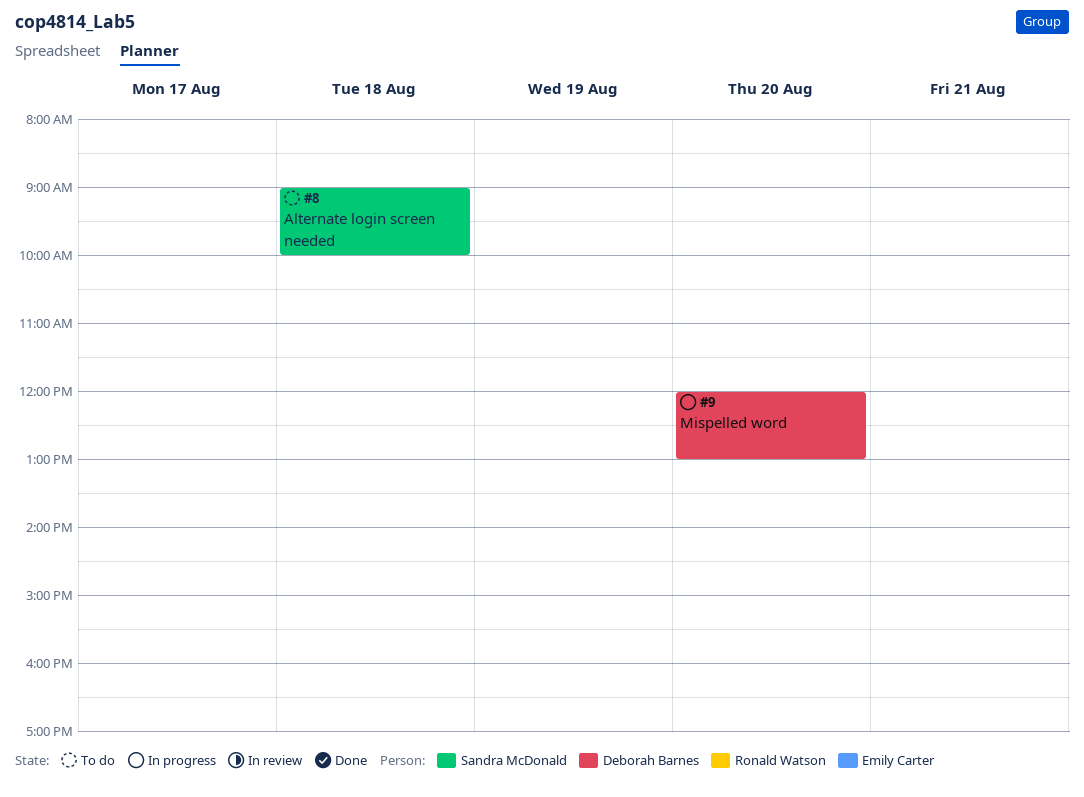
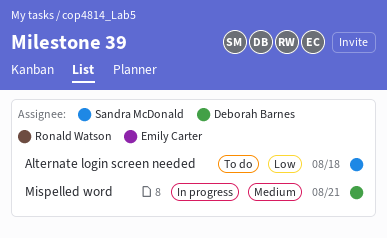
Mispelled word, day: Aug 20 -> Aug 21

